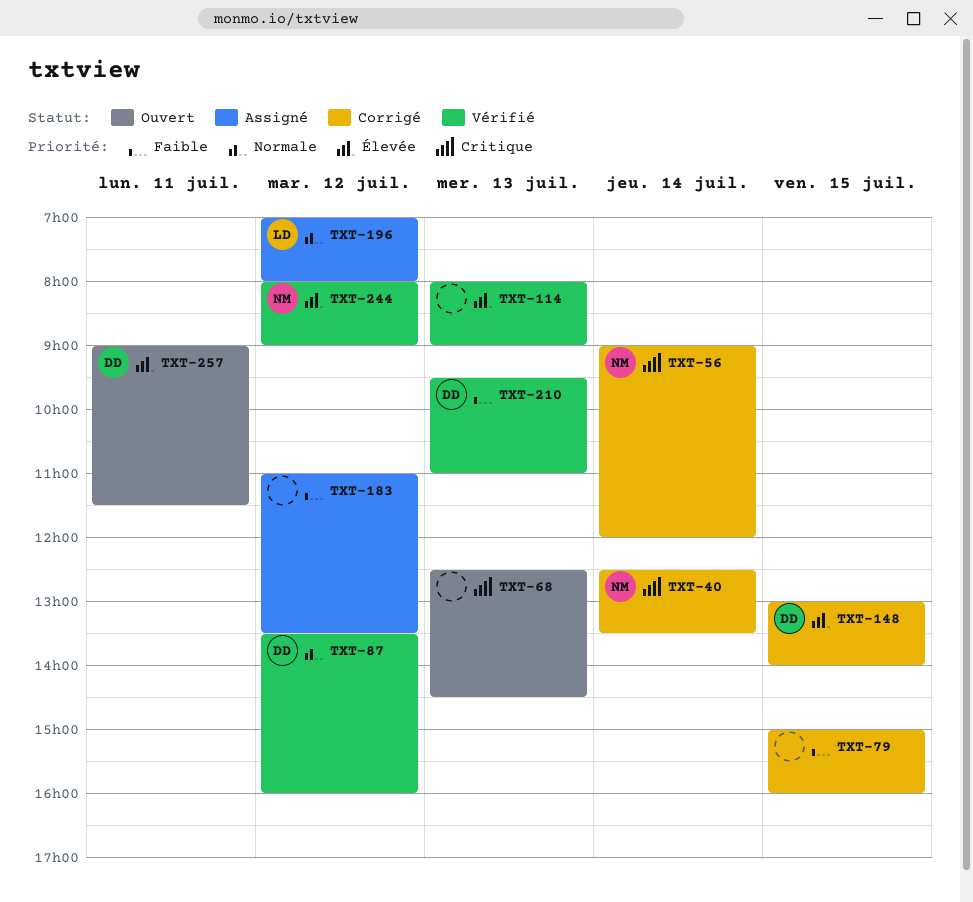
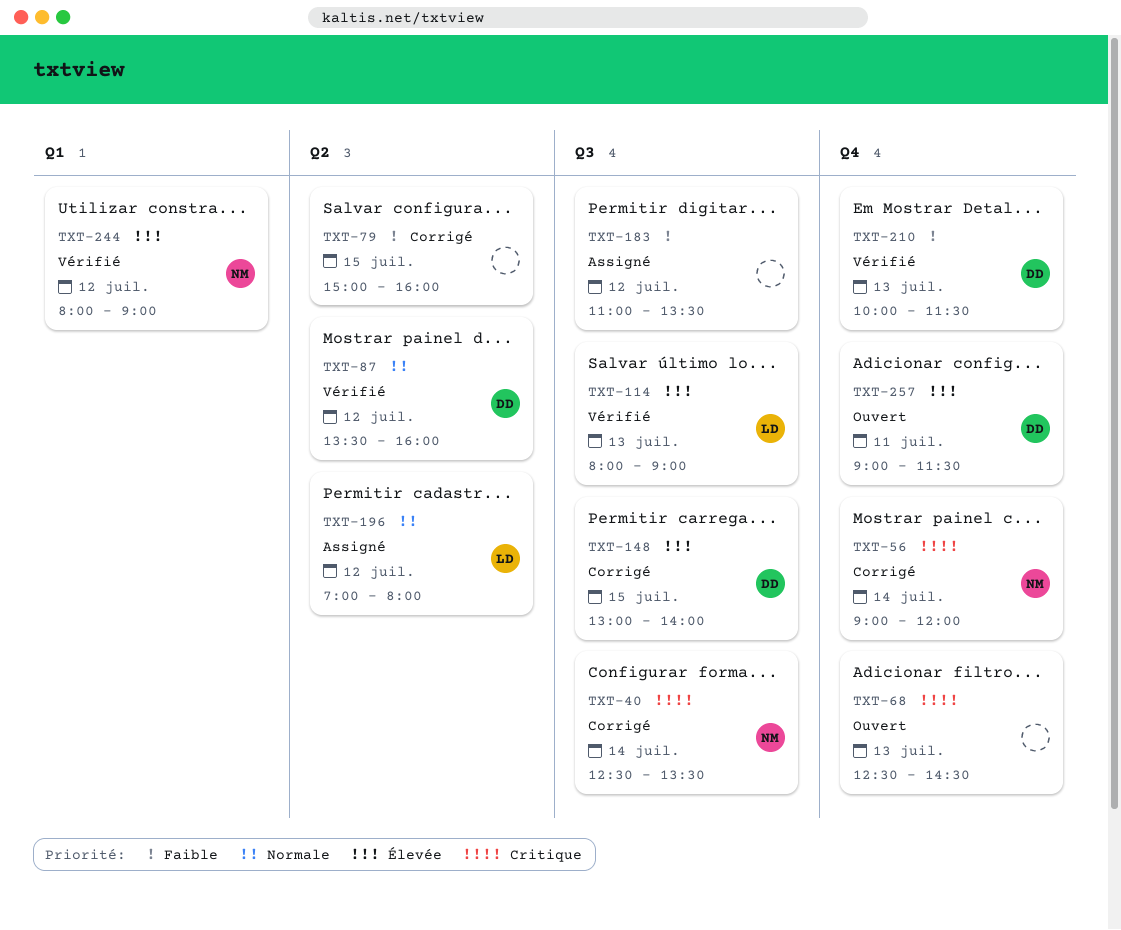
TXT-114, owner: none -> LD
TXT-210, begins: 09:30 -> 10:00
TXT-210, ends: 11:00 -> 11:30

